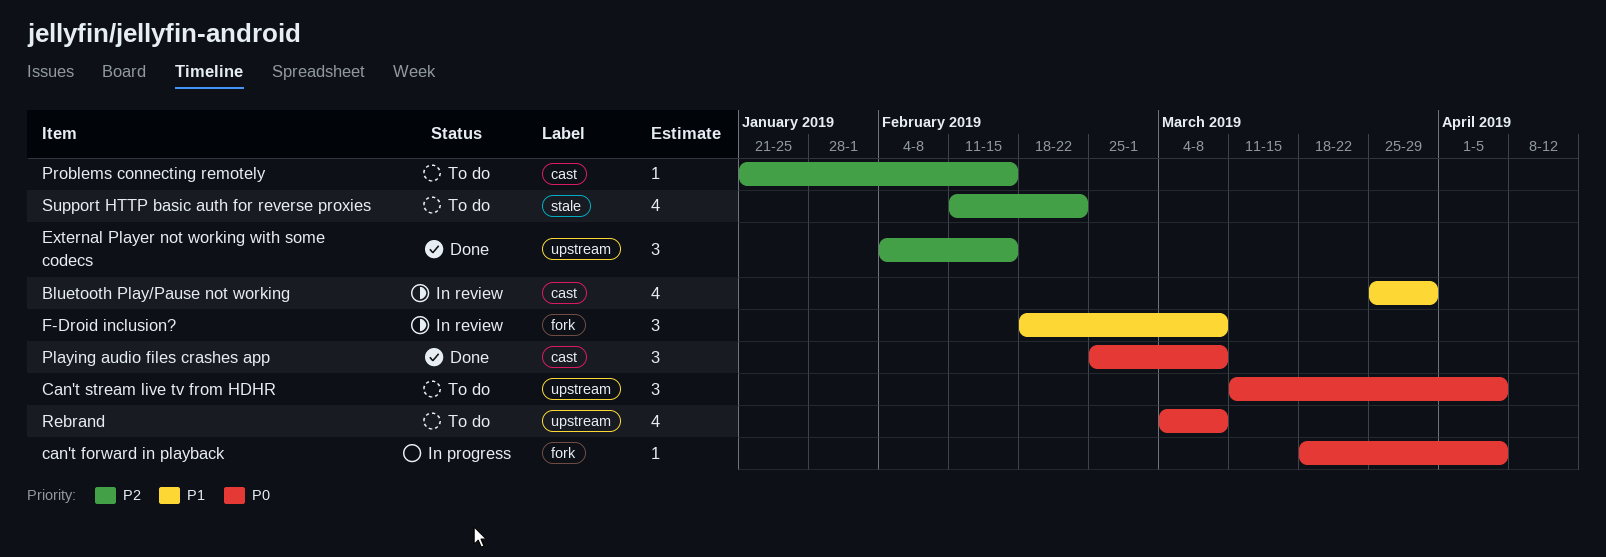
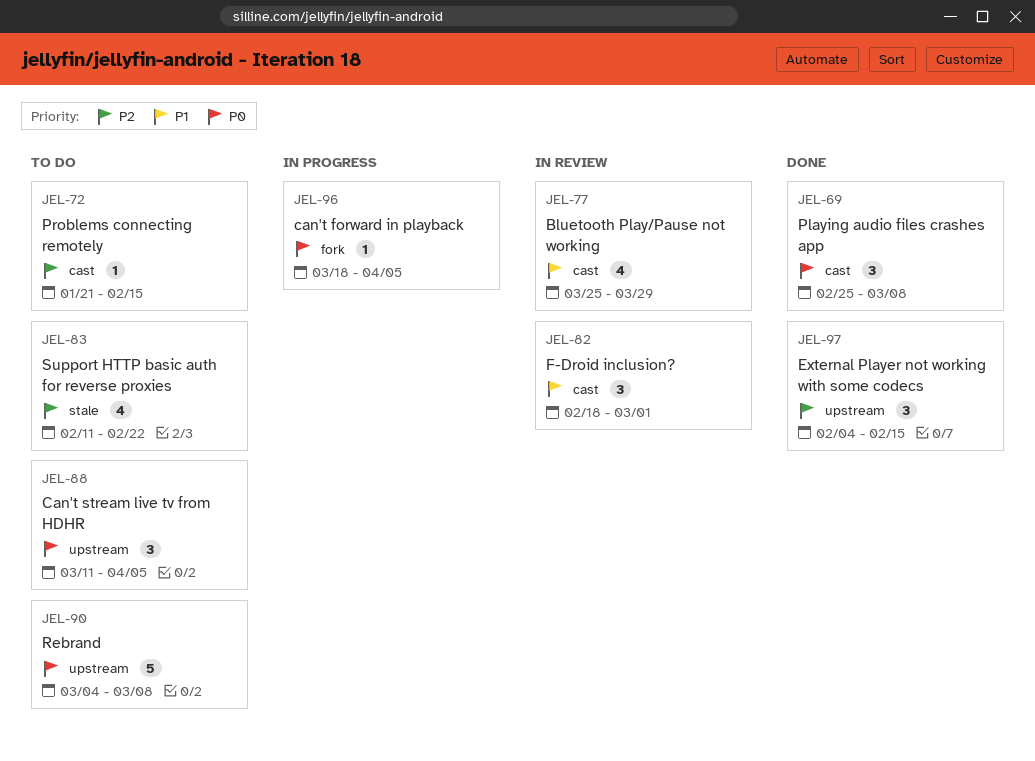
F-Droid inclusion?, label: fork -> cast
F-Droid inclusion?, due: Mar 8 -> Mar 1
Rebrand, estimate: 4 -> 5

